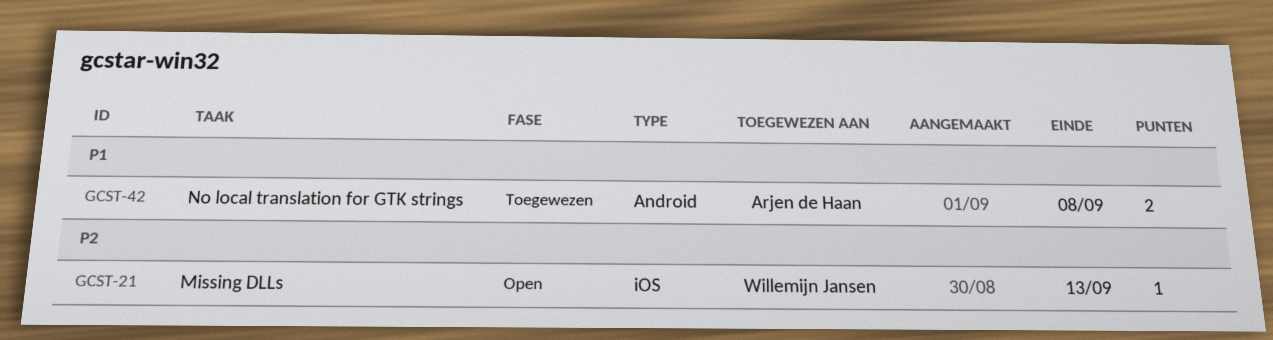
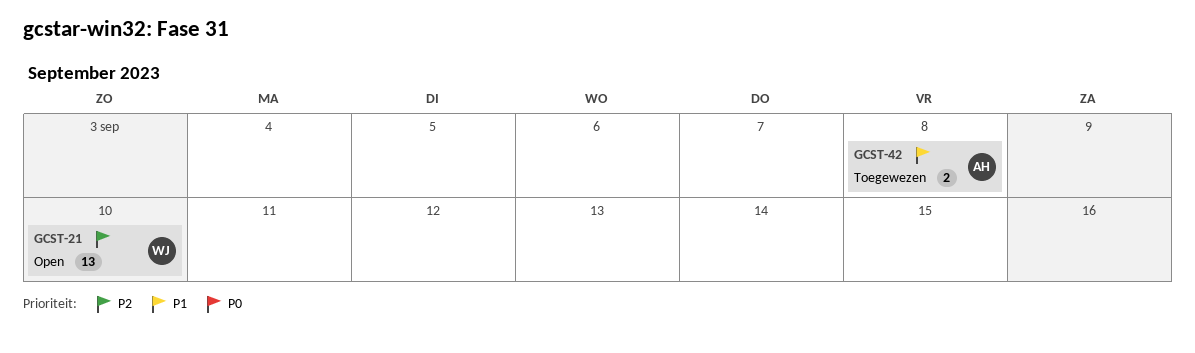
GCST-21, estimate: 1 -> 13
GCST-21, due: Sep 13 -> Sep 10

